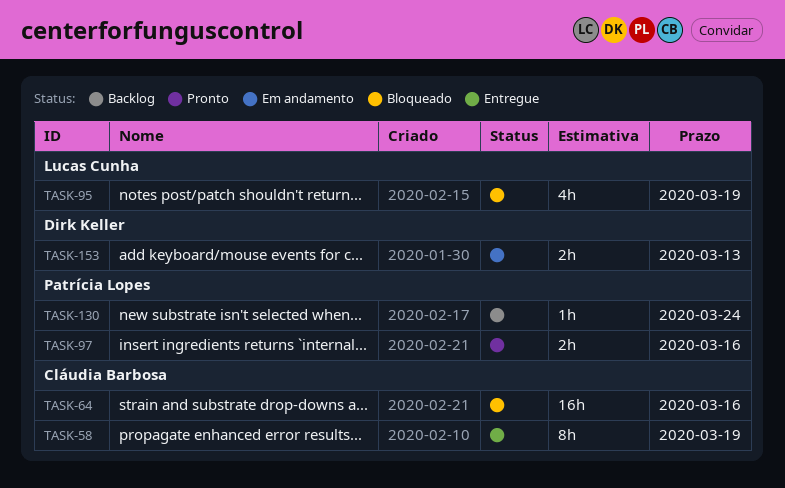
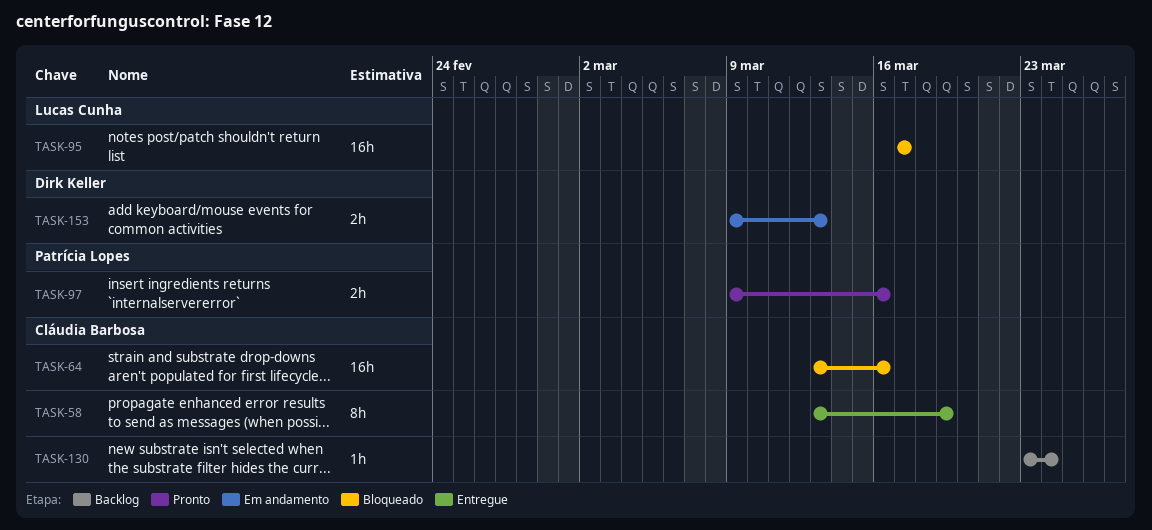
TASK-95, estimate: 4h -> 16h
TASK-95, due: Mar 19 -> Mar 17
TASK-130, owner: Patrícia Lopes -> Cláudia Barbosa

